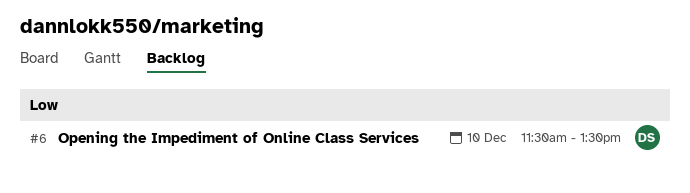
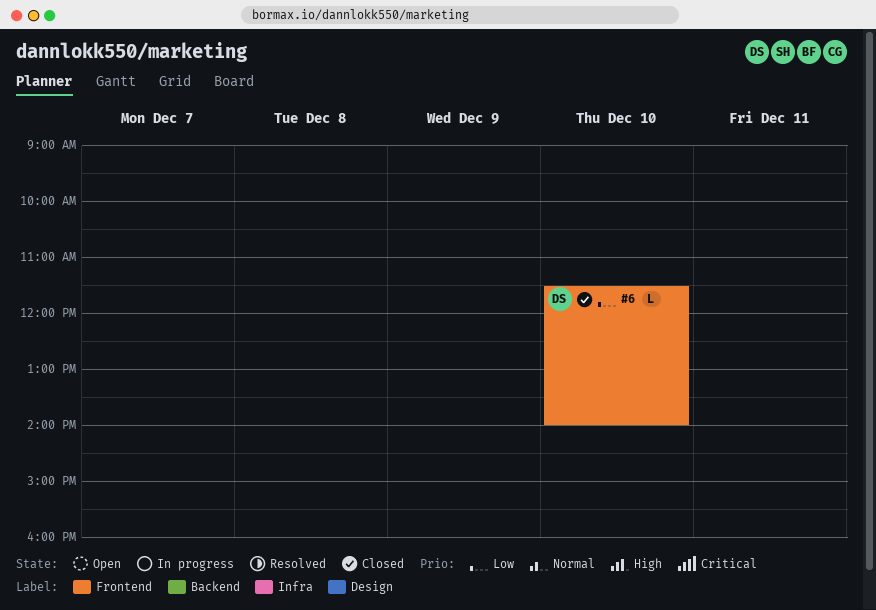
#6, ends: 13:30 -> 14:00

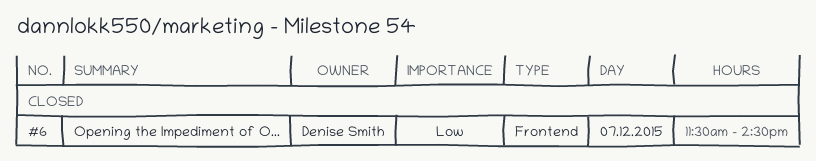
#6, day: Dec 10 -> Dec 7
#6, ends: 14:00 -> 14:30

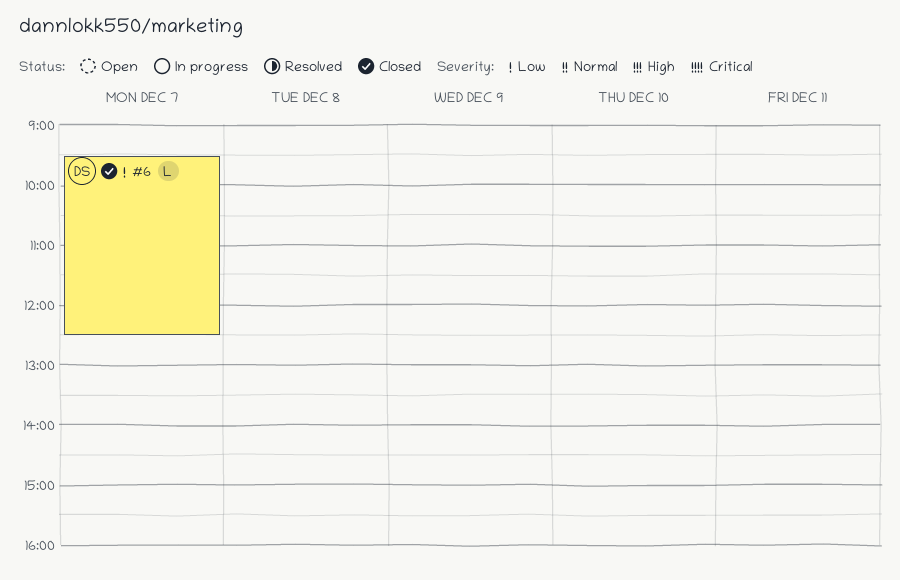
#6, begins: 11:30 -> 09:30
#6, ends: 14:30 -> 12:30

